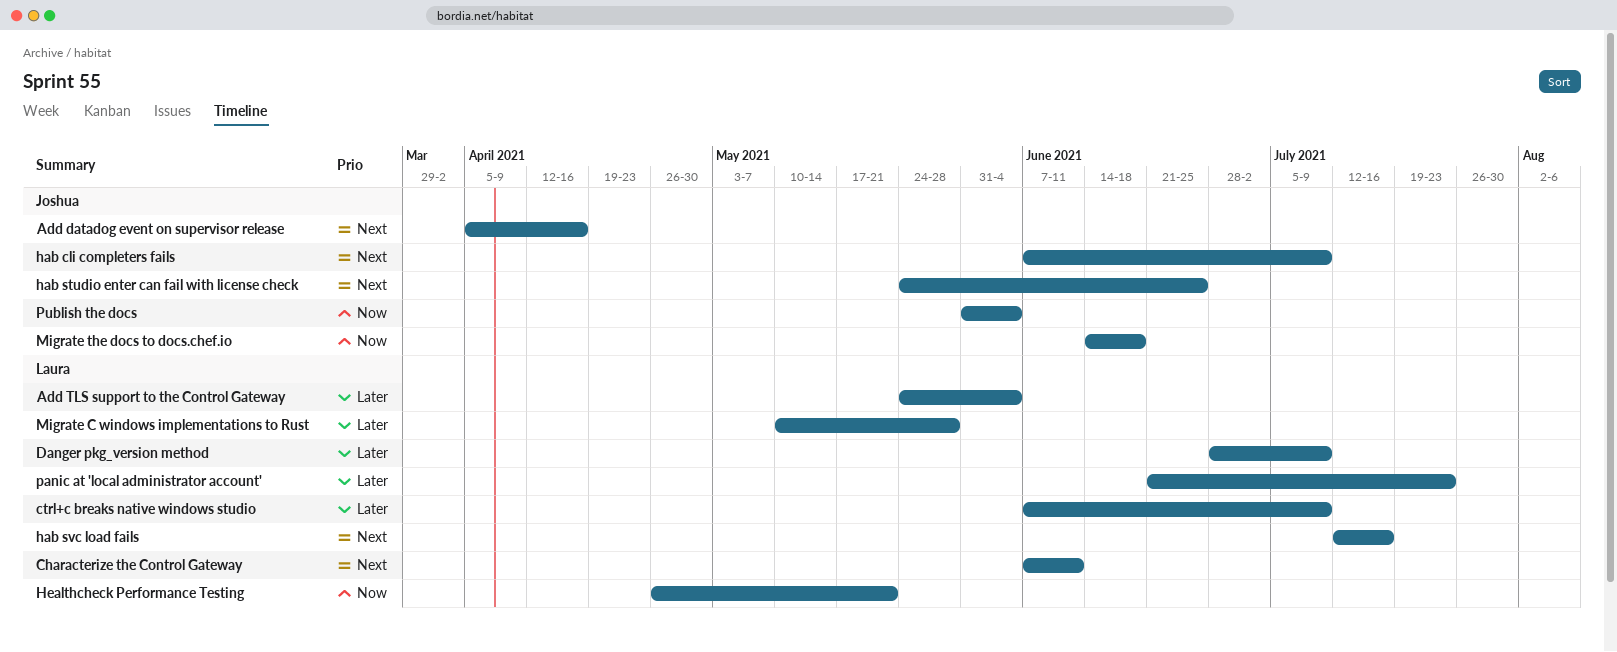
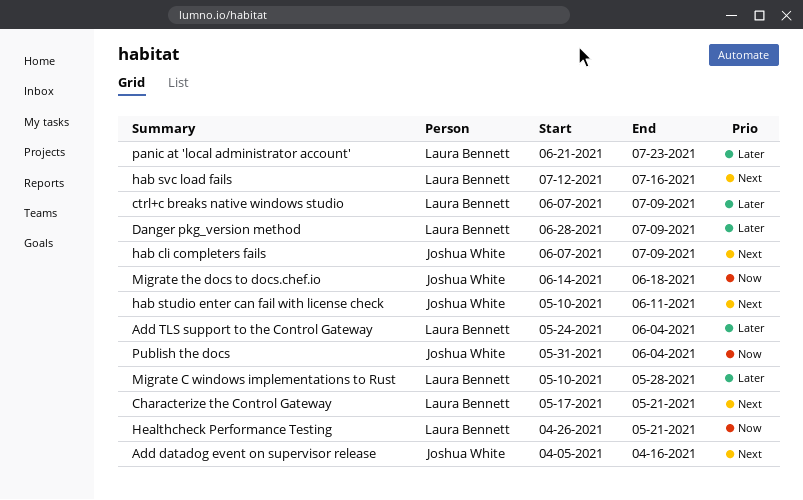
Characterize the Control Gateway, start: Jun 7 -> May 17
Characterize the Control Gateway, due: Jun 11 -> May 21
hab studio enter can fail with license check, start: May 24 -> May 10
hab studio enter can fail with license check, due: Jun 25 -> Jun 11

